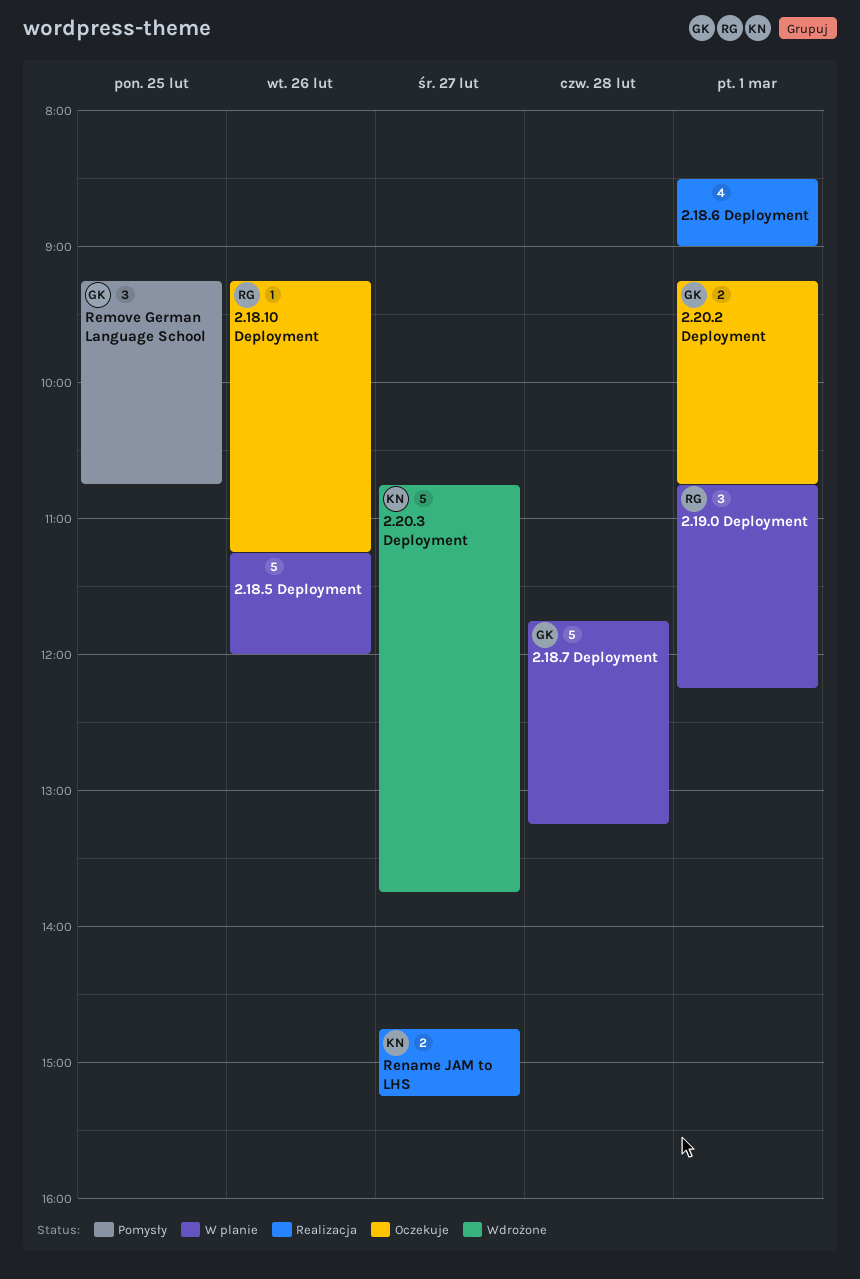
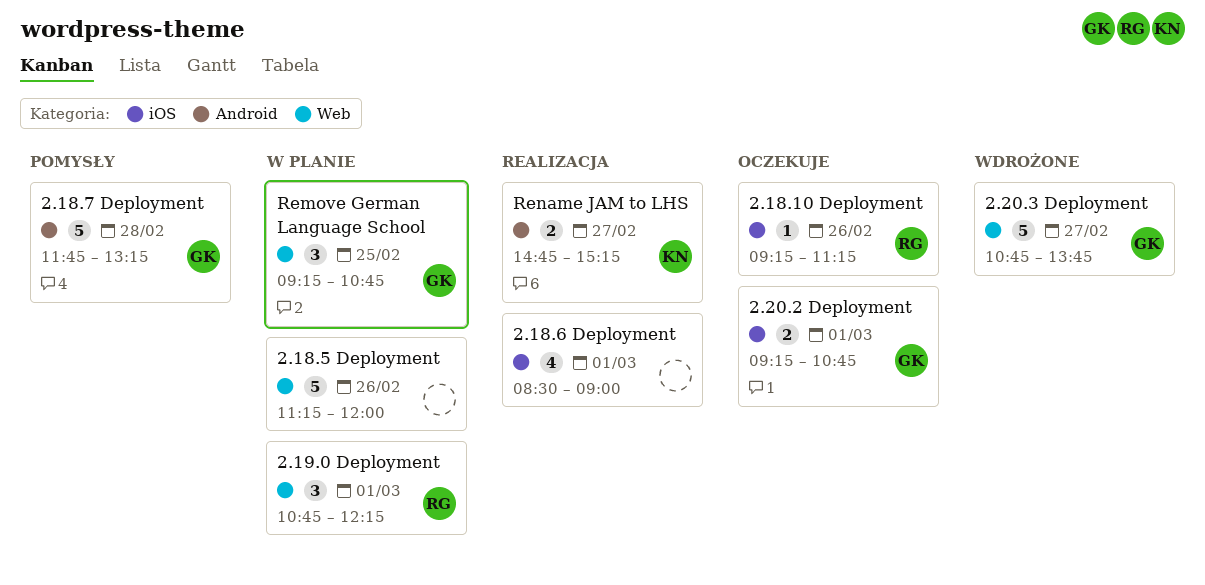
2.18.7 Deployment, status: W planie -> Pomysły
2.20.3 Deployment, owner: KN -> GK
Remove German Language School, status: Pomysły -> W planie

